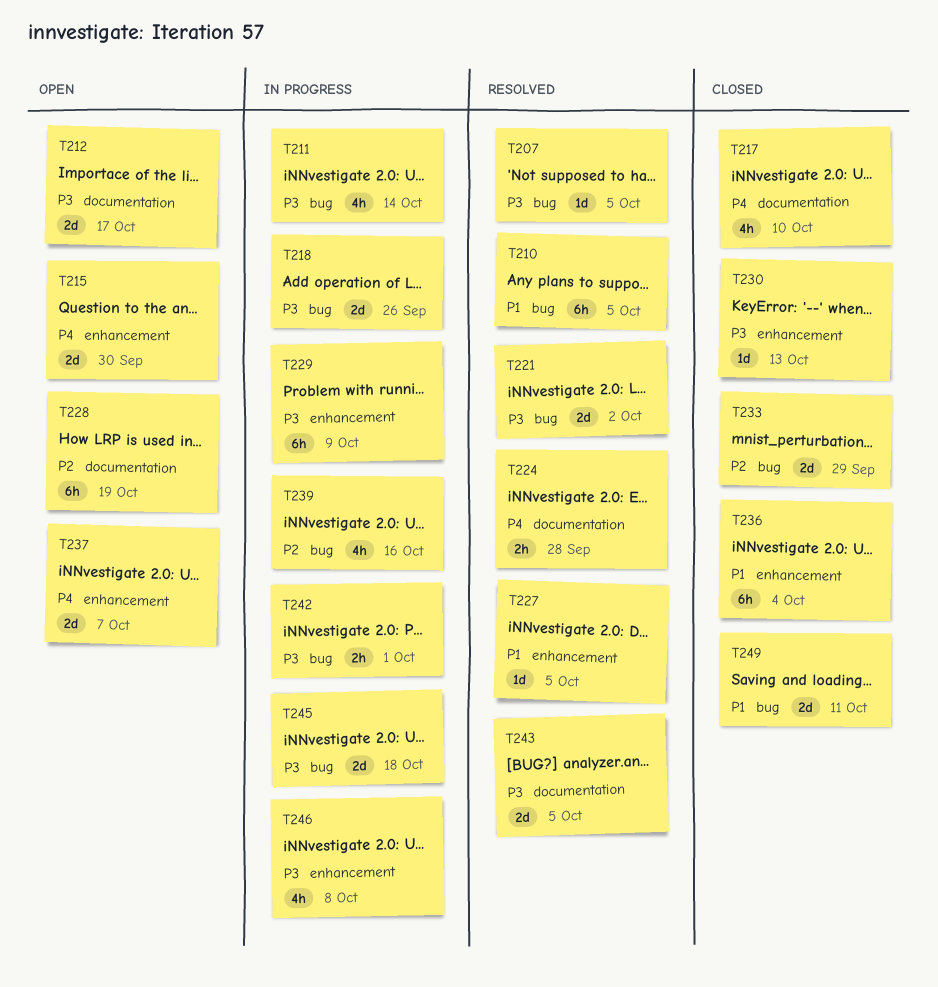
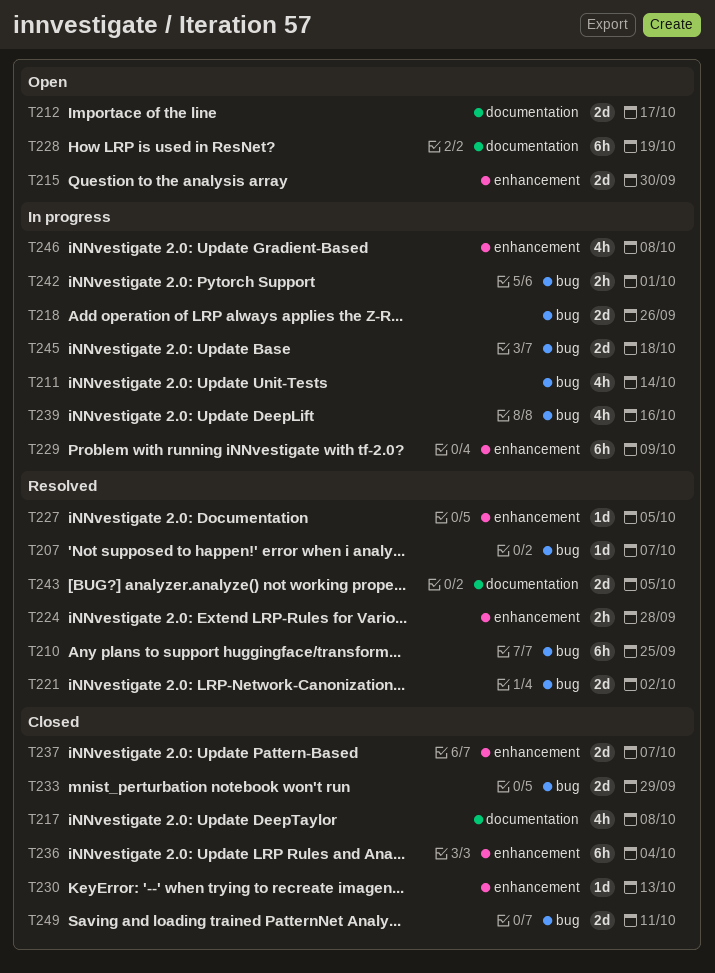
T207, due: Oct 5 -> Oct 7
T210, due: Oct 5 -> Sep 25
T217, due: Oct 10 -> Oct 8
T224, label: documentation -> enhancement
T237, status: Open -> Closed

